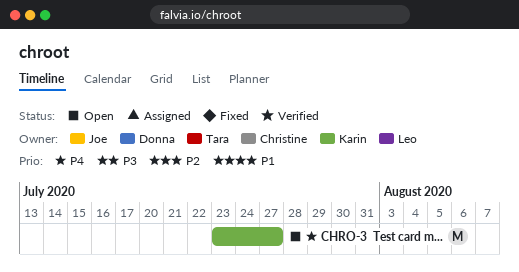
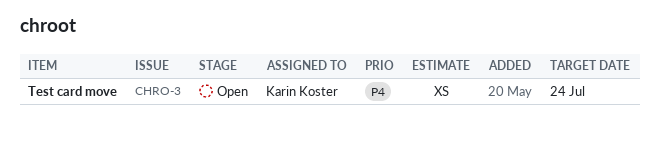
CHRO-3, estimate: M -> XS
CHRO-3, due: Jul 27 -> Jul 24

